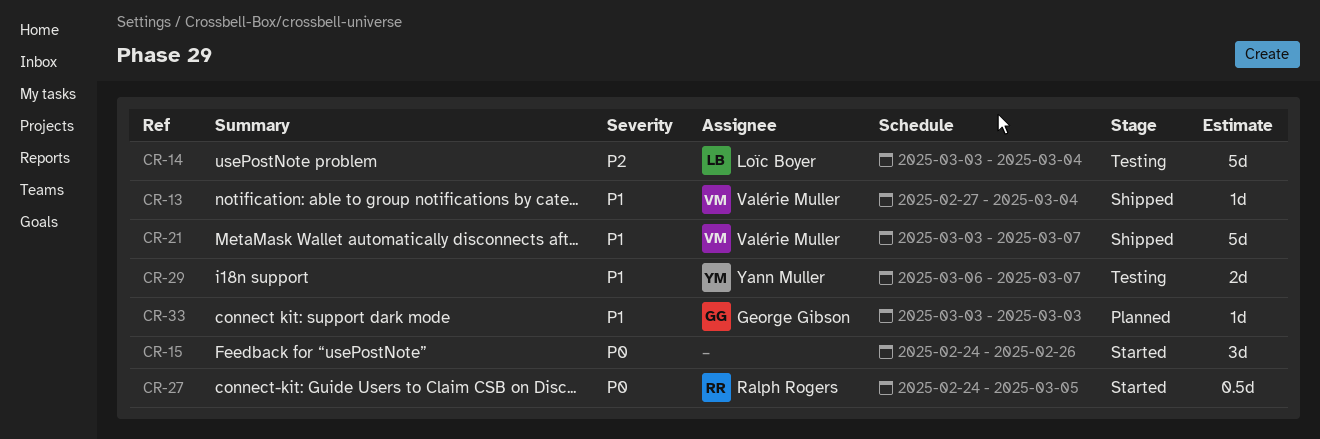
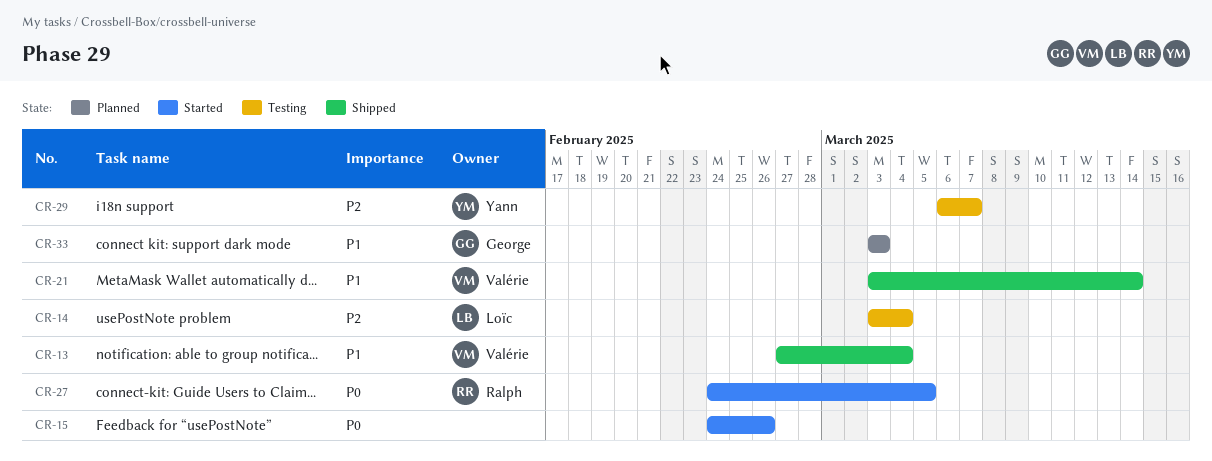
CR-21, due: Mar 7 -> Mar 14
CR-29, priority: P1 -> P2

